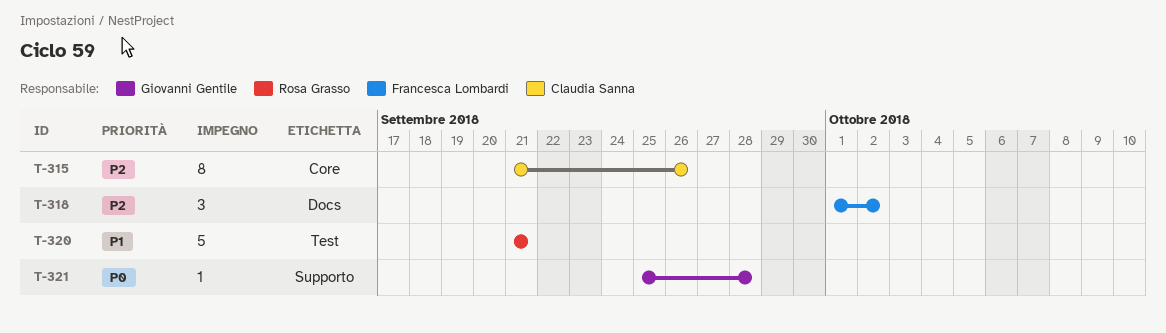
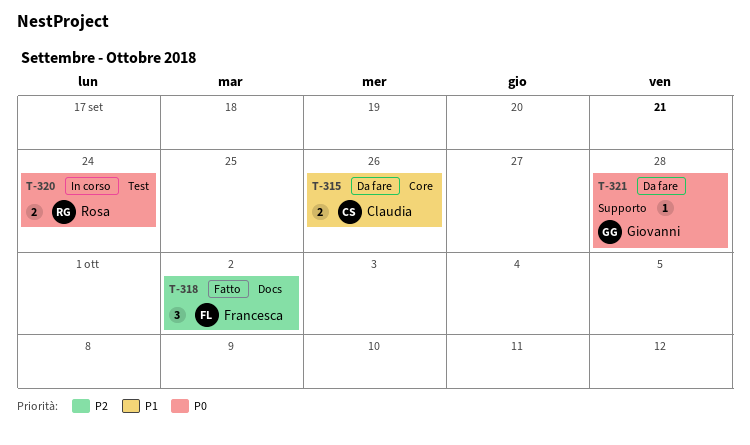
T-315, priority: P2 -> P1
T-315, estimate: 8 -> 2
T-320, priority: P1 -> P0
T-320, estimate: 5 -> 2
T-320, due: Sep 21 -> Sep 24

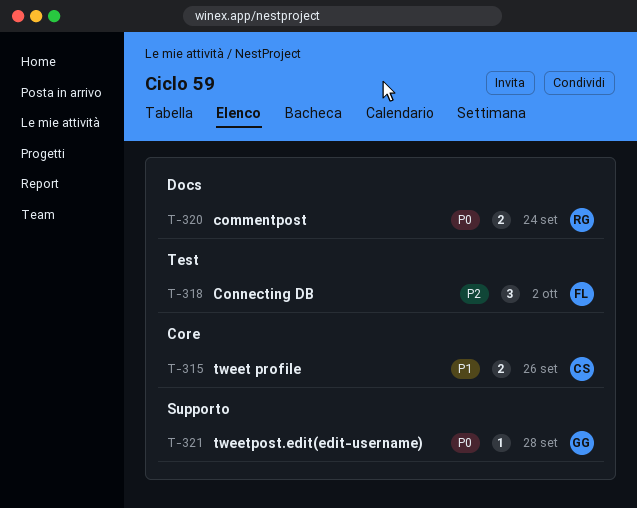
T-318, label: Docs -> Test
T-320, label: Test -> Docs

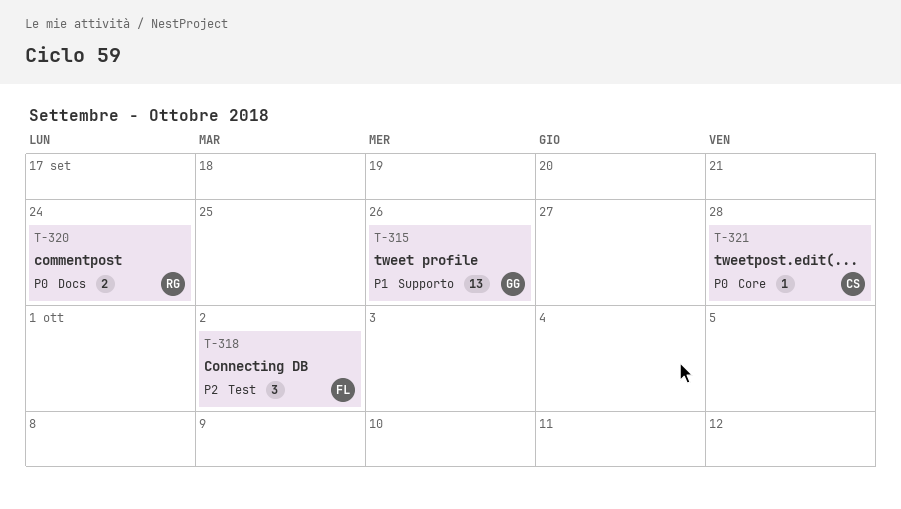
T-315, owner: CS -> GG
T-315, label: Core -> Supporto
T-315, estimate: 2 -> 13
T-321, owner: GG -> CS
T-321, label: Supporto -> Core

